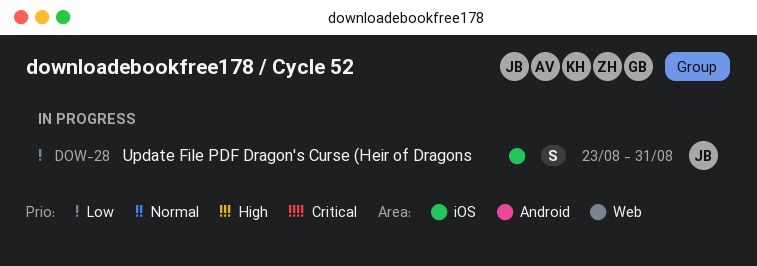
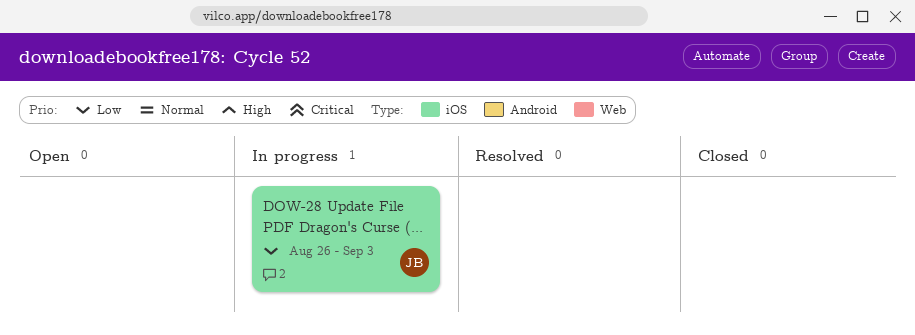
DOW-28, start: Aug 23 -> Aug 26
DOW-28, due: Aug 31 -> Sep 3

